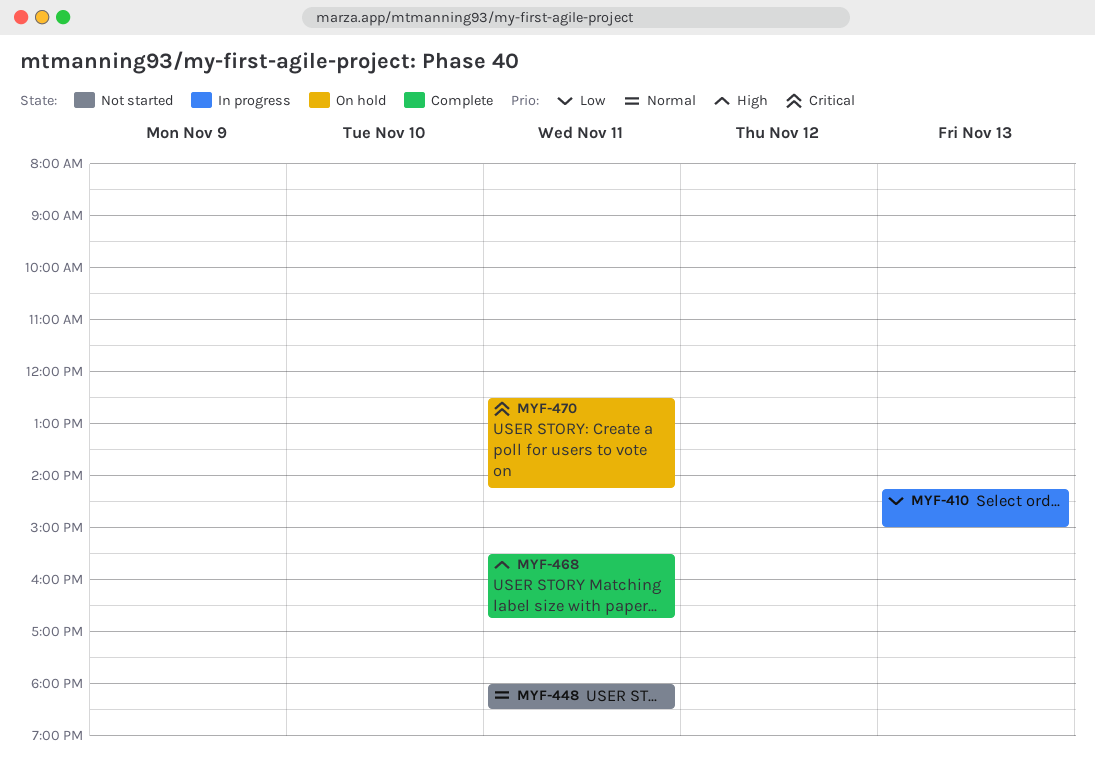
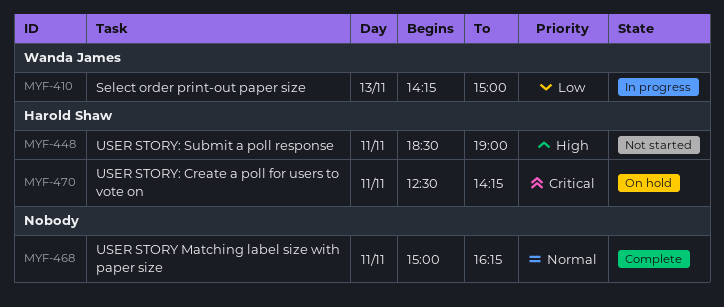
MYF-448, priority: Normal -> High
MYF-448, begins: 18:00 -> 18:30
MYF-448, ends: 18:30 -> 19:00
MYF-468, priority: High -> Normal
MYF-468, begins: 15:30 -> 15:00
MYF-468, ends: 16:45 -> 16:15

